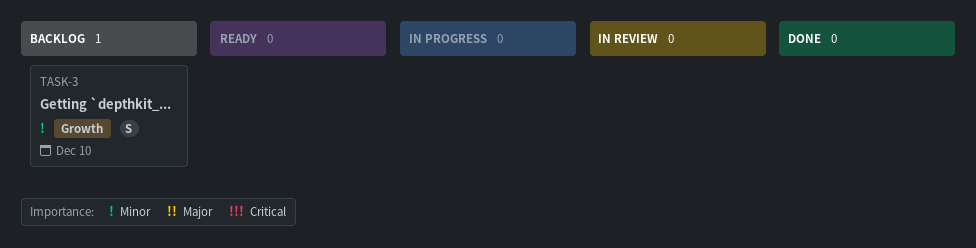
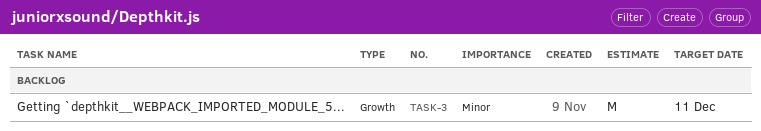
TASK-3, estimate: S -> M
TASK-3, due: Dec 10 -> Dec 11

